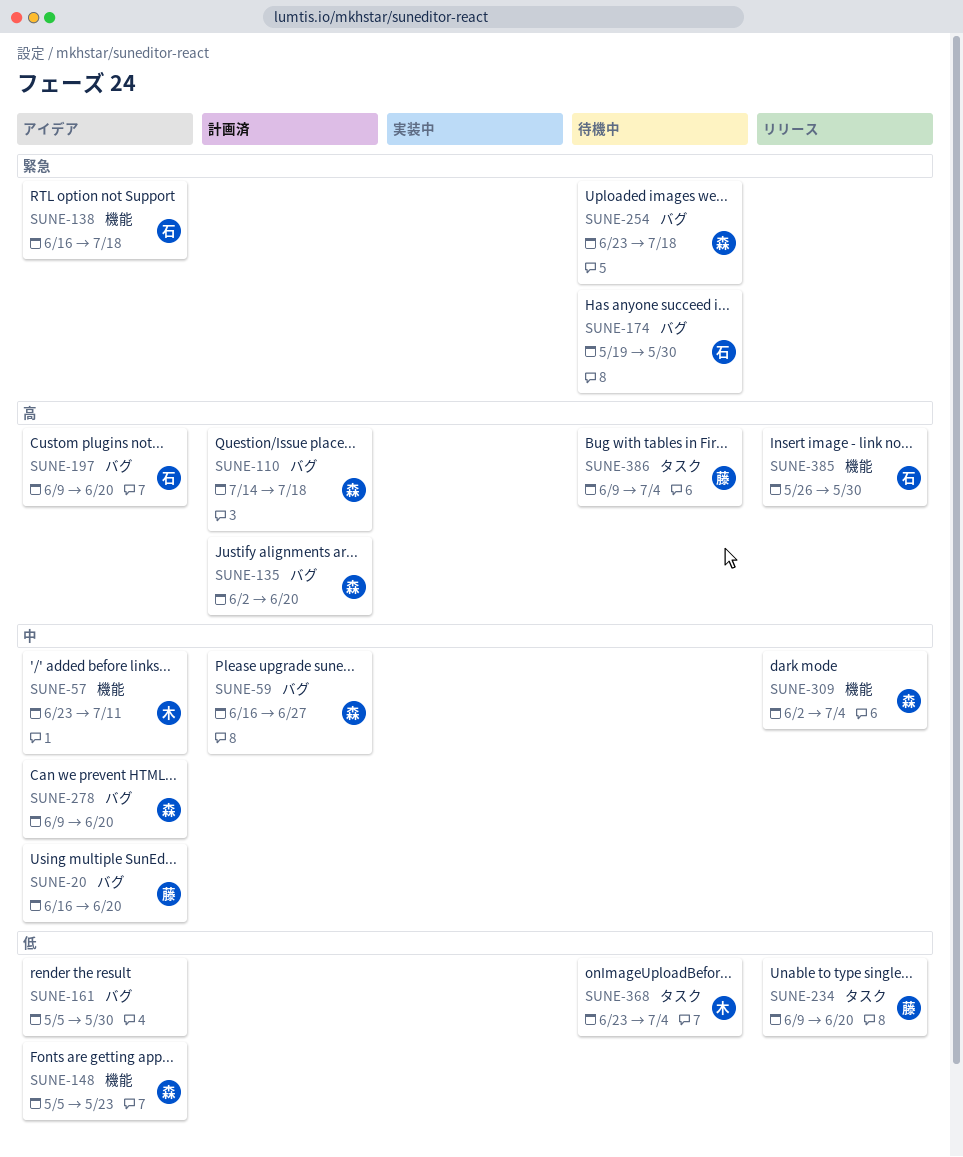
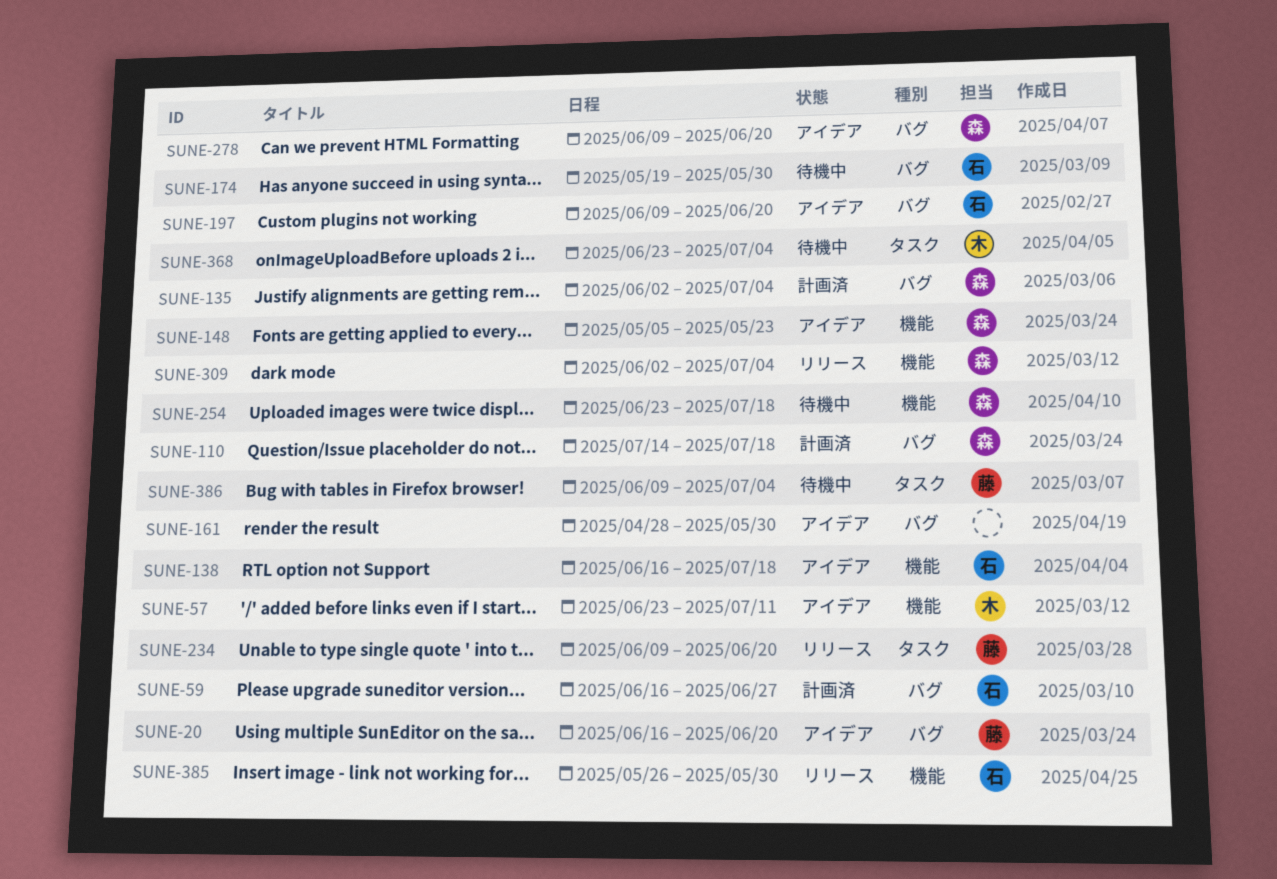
SUNE-59, owner: 森 -> 石
SUNE-135, due: Jun 20 -> Jul 4
SUNE-161, start: May 5 -> Apr 28
SUNE-254, label: バグ -> 機能

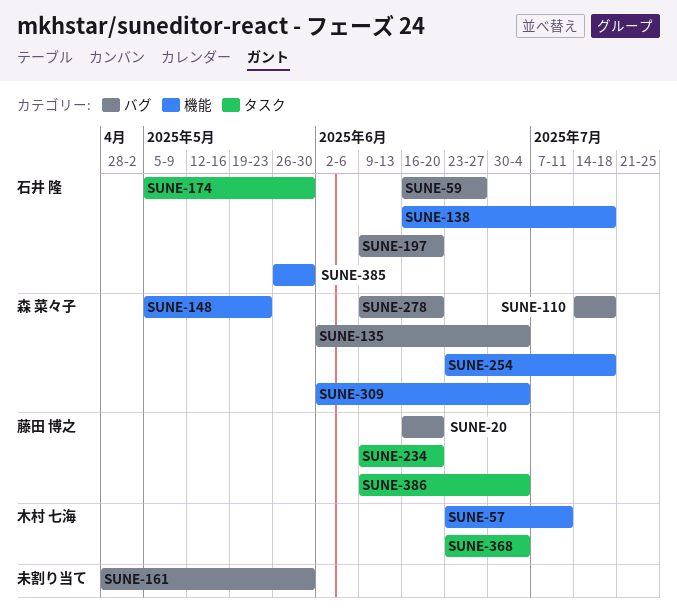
SUNE-174, label: バグ -> タスク
SUNE-174, start: May 19 -> May 5

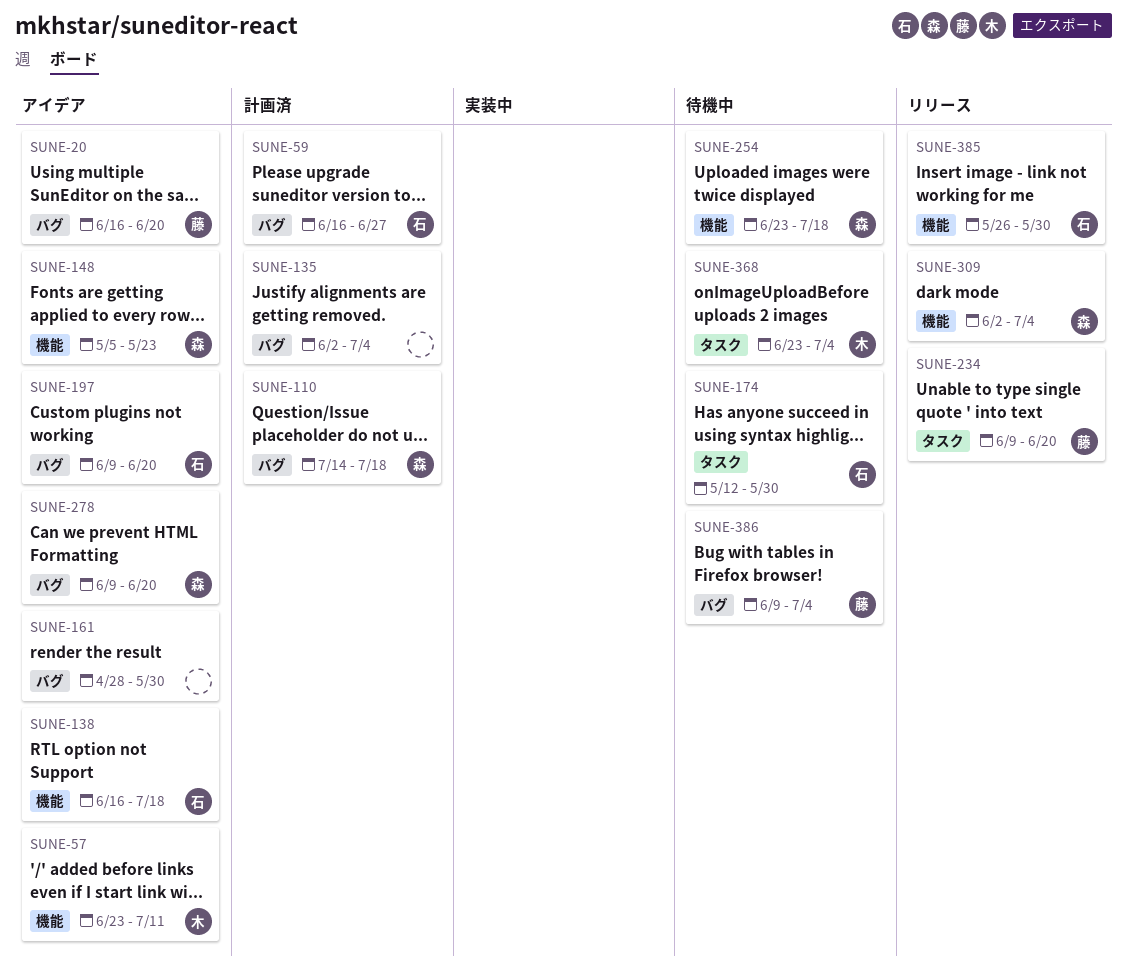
SUNE-135, owner: 森 菜々子 -> none
SUNE-174, start: May 5 -> May 12
SUNE-386, label: タスク -> バグ

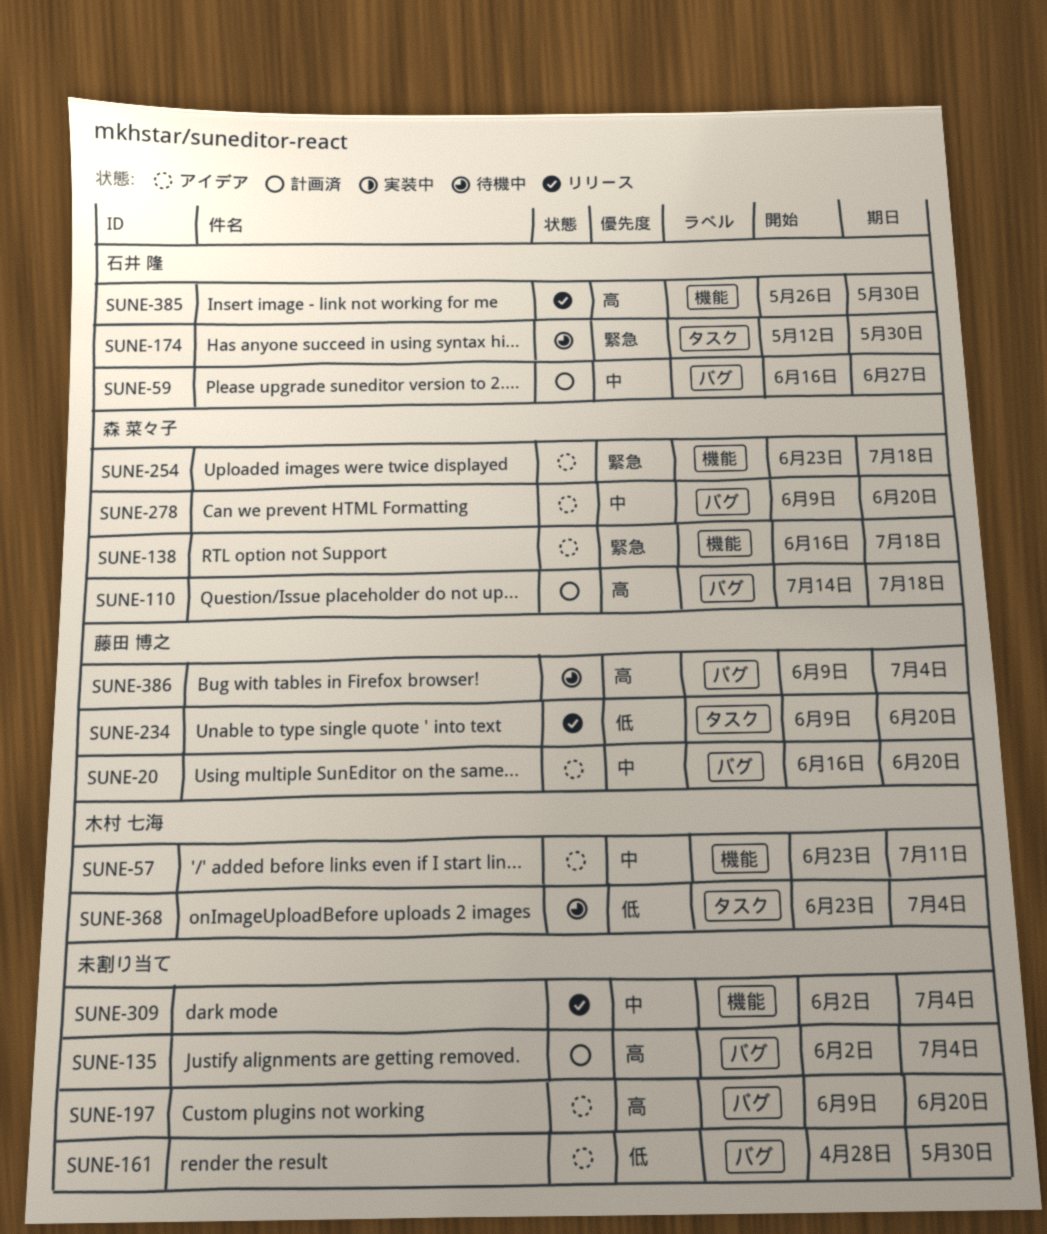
SUNE-138, owner: 石井 隆 -> 森 菜々子
SUNE-148: present -> none
SUNE-197, owner: 石井 隆 -> none
SUNE-254, status: 待機中 -> アイデア
SUNE-309, owner: 森 菜々子 -> none

